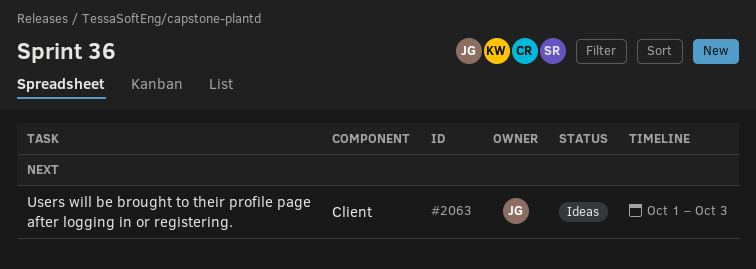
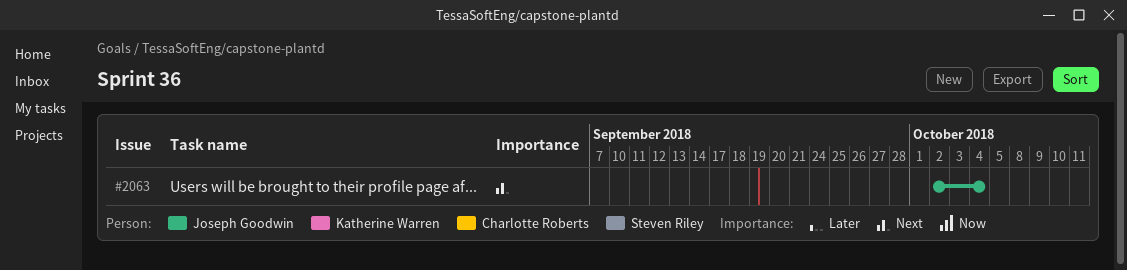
#2063, start: Oct 1 -> Oct 2
#2063, due: Oct 3 -> Oct 4

